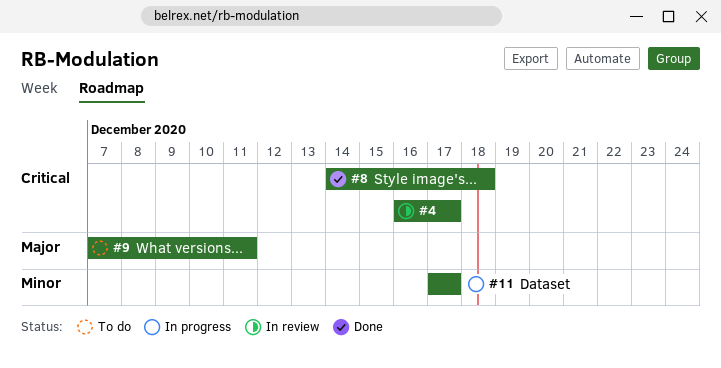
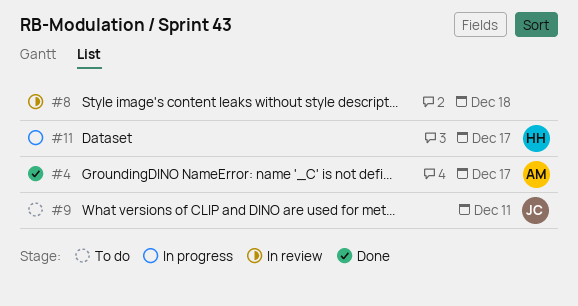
#4, status: In review -> Done
#8, status: Done -> In review

